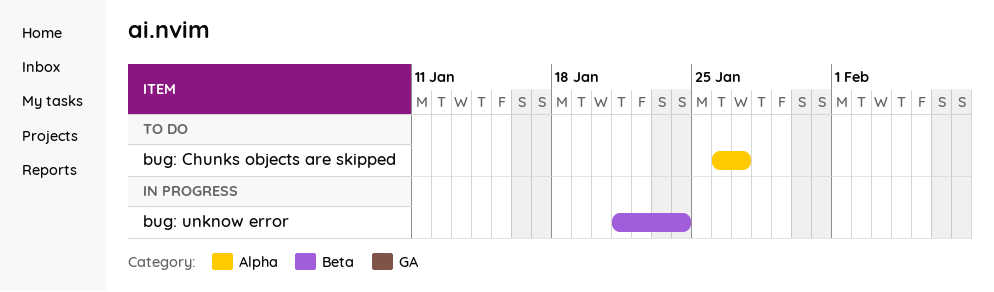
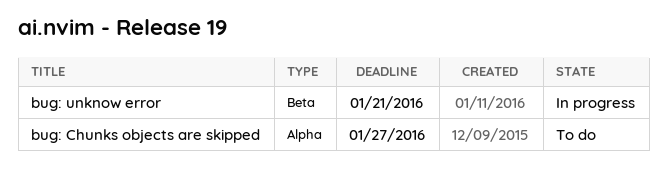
bug: unknow error, due: Jan 24 -> Jan 21

